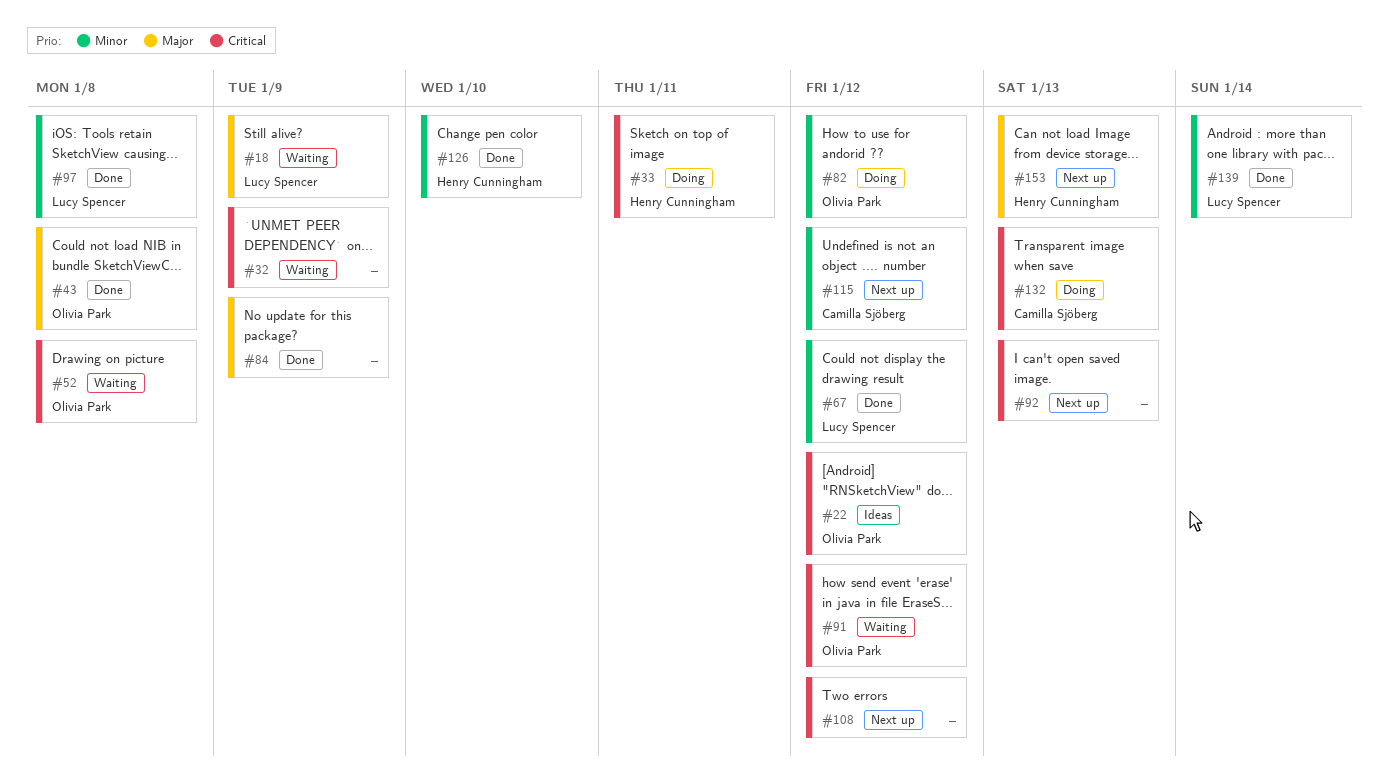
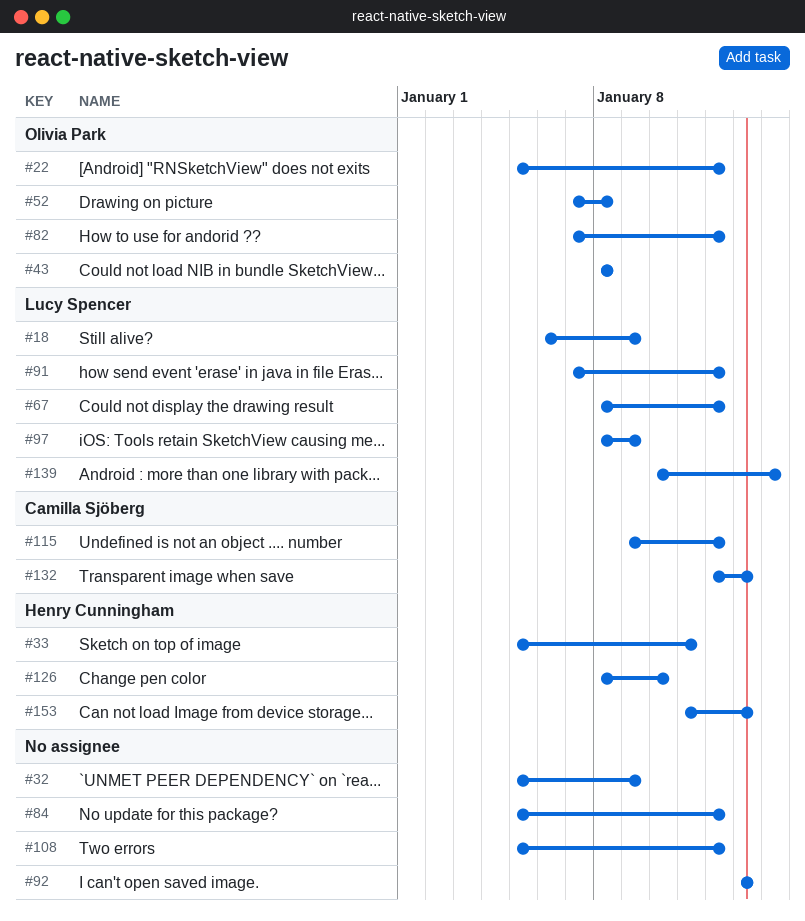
#84, due: Jan 9 -> Jan 12
#91, owner: Olivia Park -> Lucy Spencer
#97, due: Jan 8 -> Jan 9

